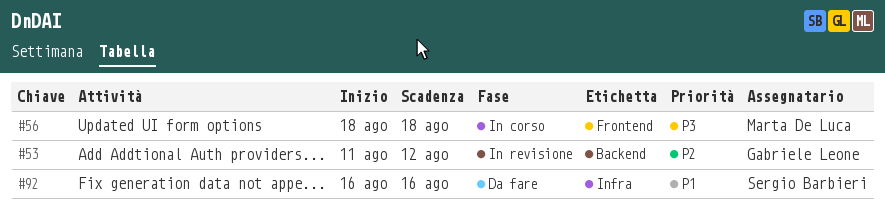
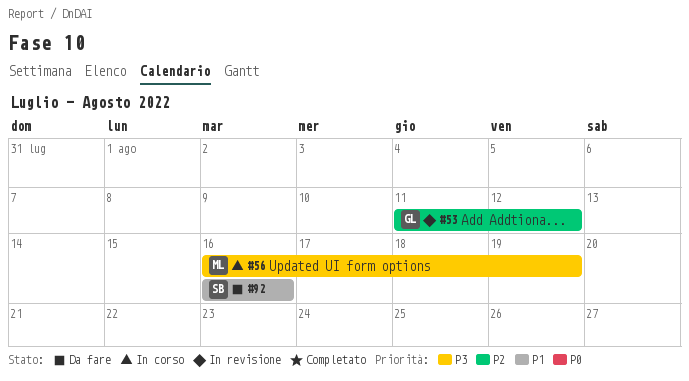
#56, start: Aug 18 -> Aug 16
#56, due: Aug 18 -> Aug 19

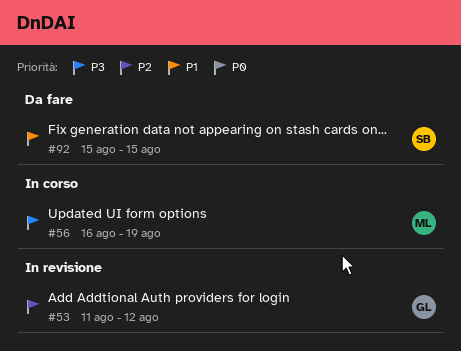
#92, start: Aug 16 -> Aug 15
#92, due: Aug 16 -> Aug 15

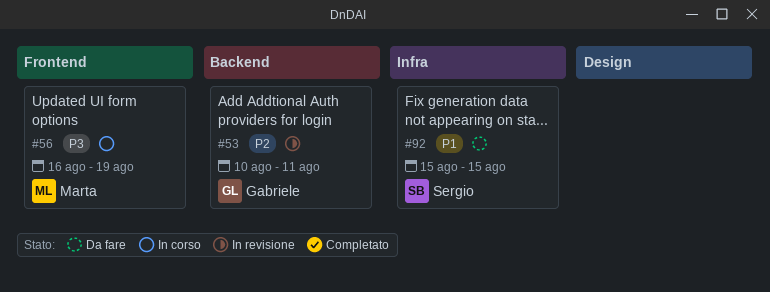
#53, start: Aug 11 -> Aug 10
#53, due: Aug 12 -> Aug 11

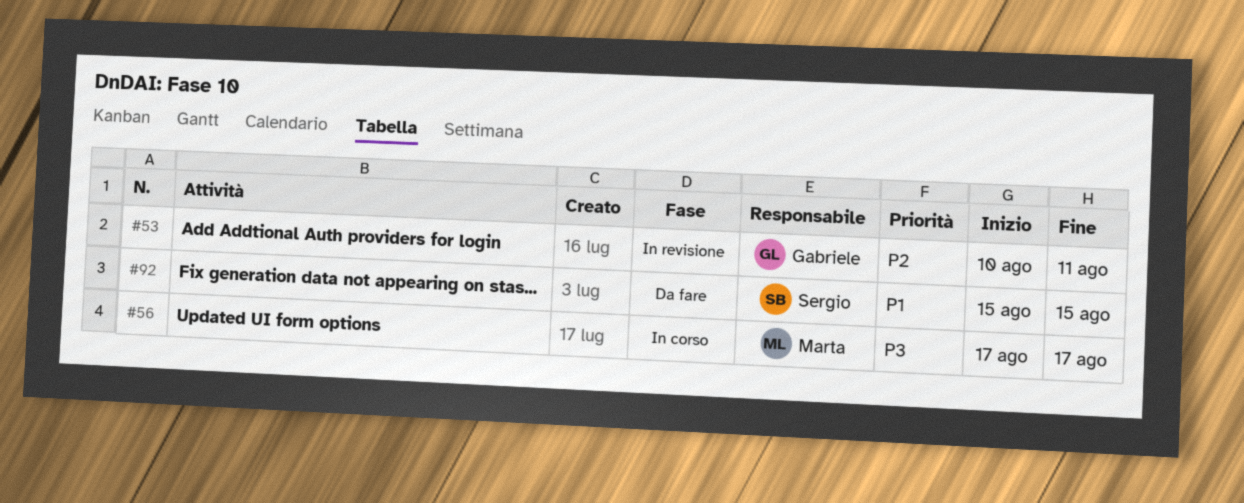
#56, start: Aug 16 -> Aug 17
#56, due: Aug 19 -> Aug 17

